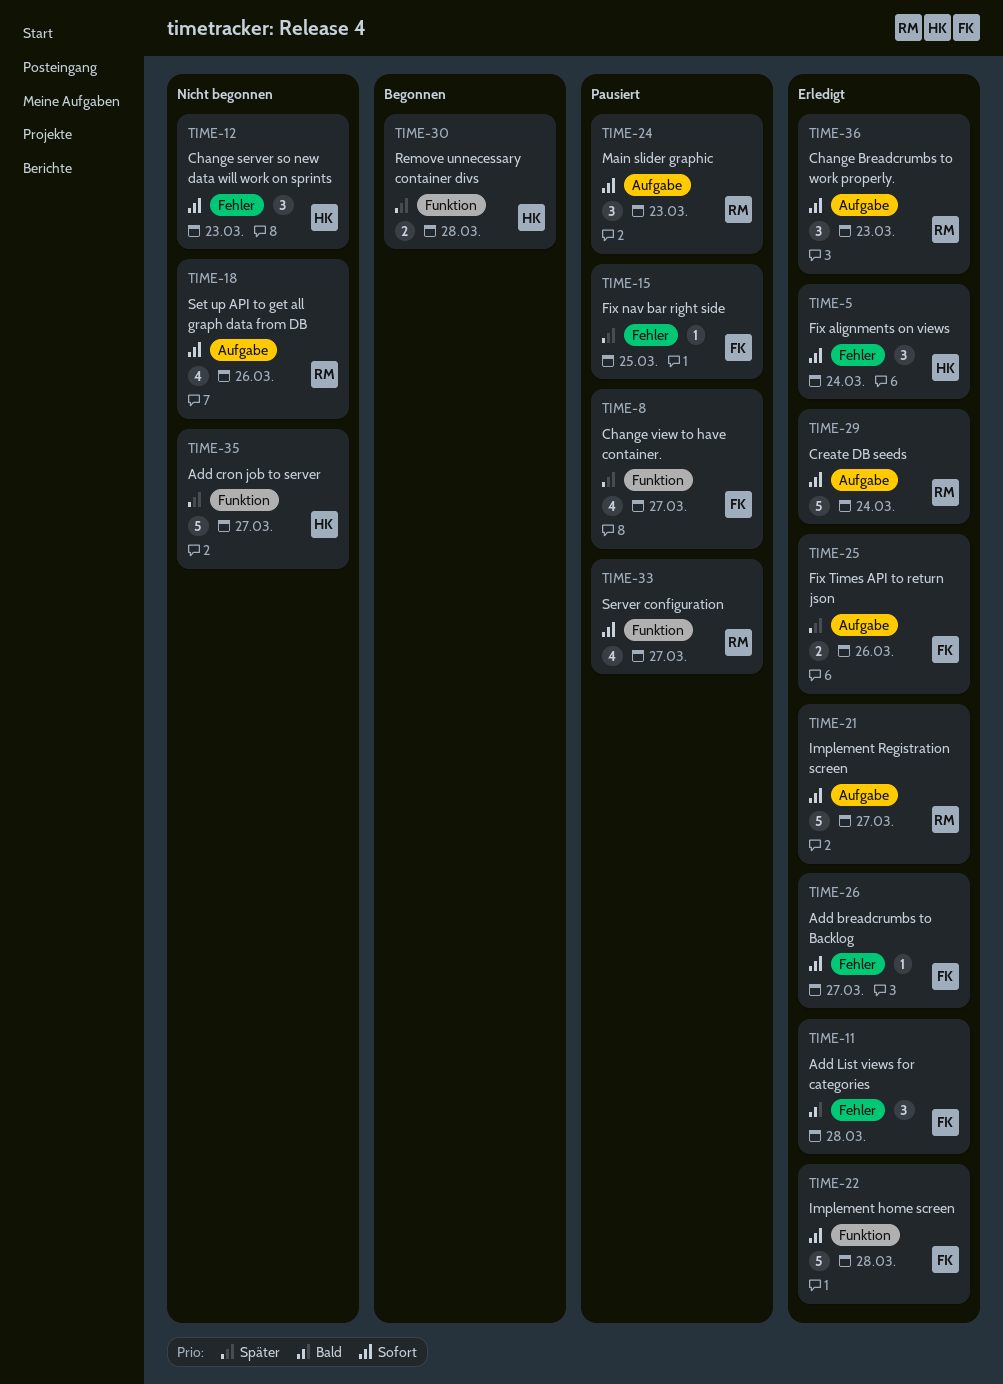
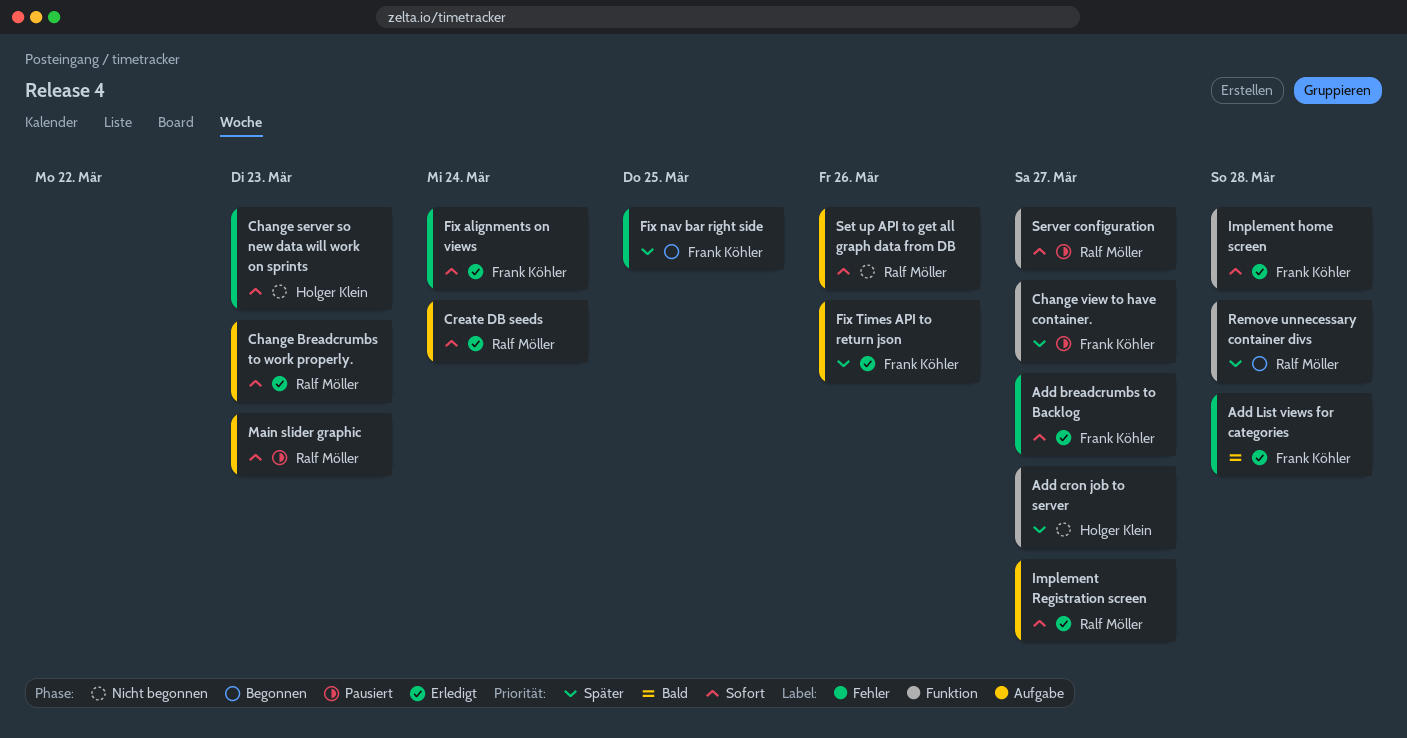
Fix alignments on views, owner: Holger Klein -> Frank Köhler
Fix nav bar right side, status: Pausiert -> Begonnen
Remove unnecessary container divs, owner: Holger Klein -> Ralf Möller

